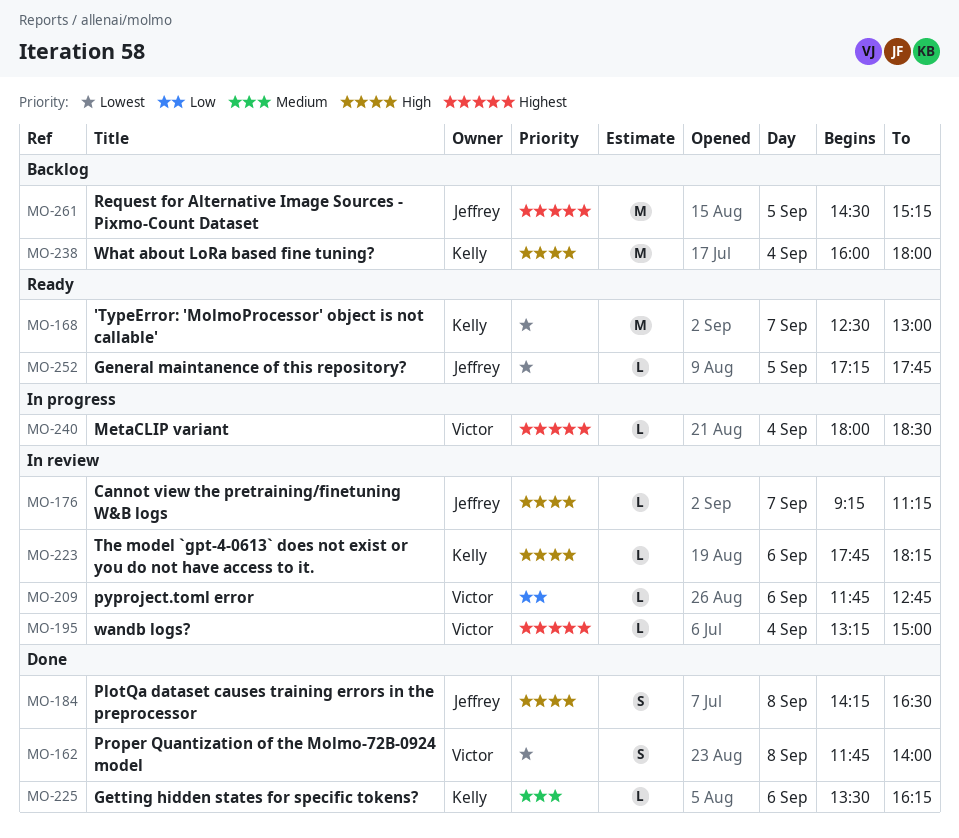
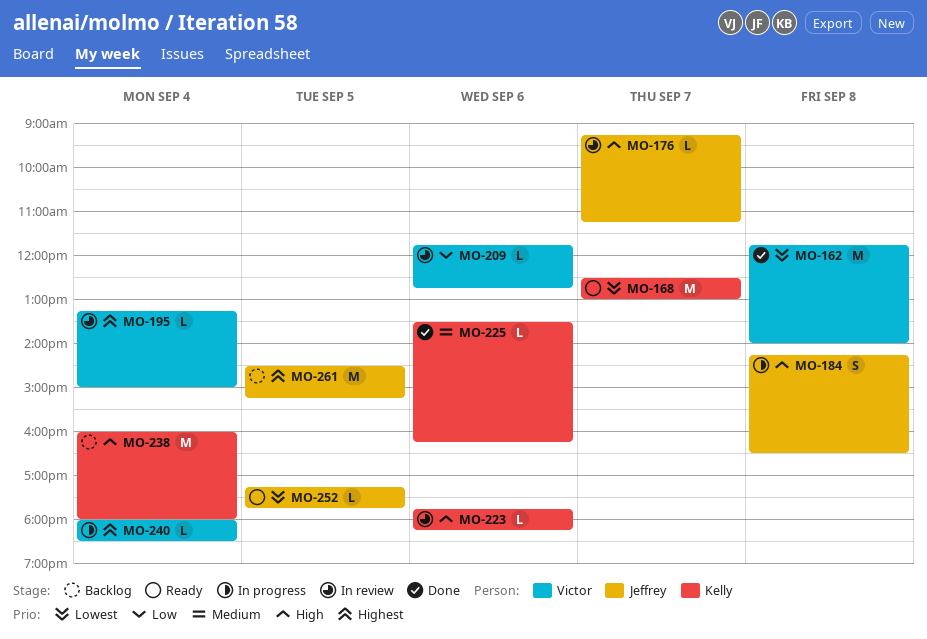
MO-162, estimate: S -> M
MO-184, status: Done -> In progress

